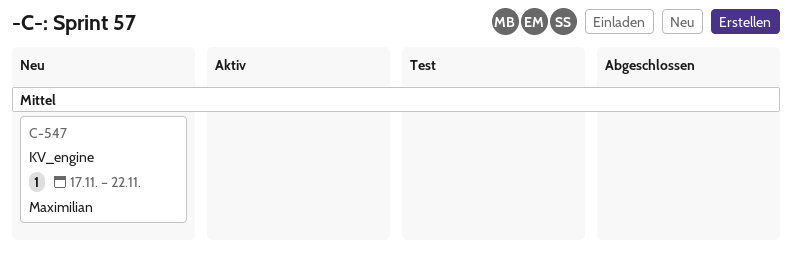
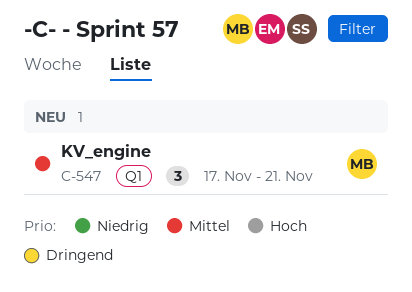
C-547, estimate: 1 -> 3
C-547, due: Nov 22 -> Nov 21

